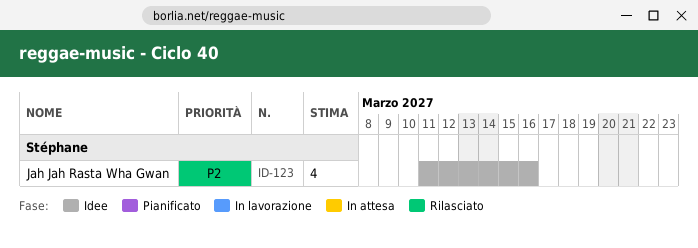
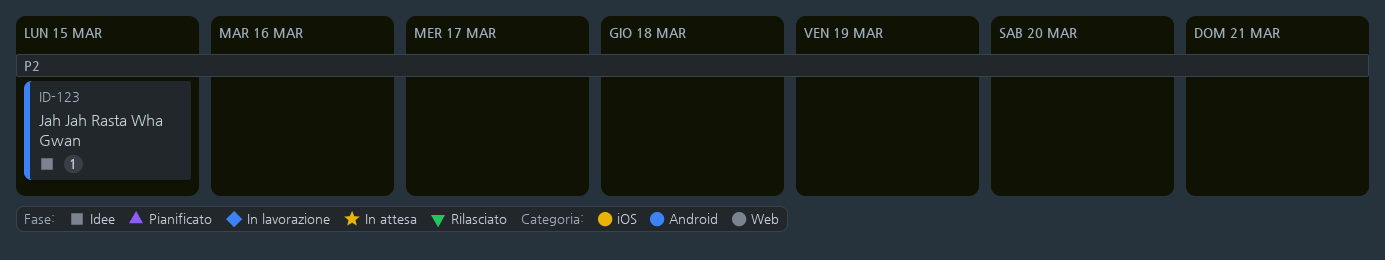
ID-123, estimate: 4 -> 1
ID-123, due: Mar 16 -> Mar 15

